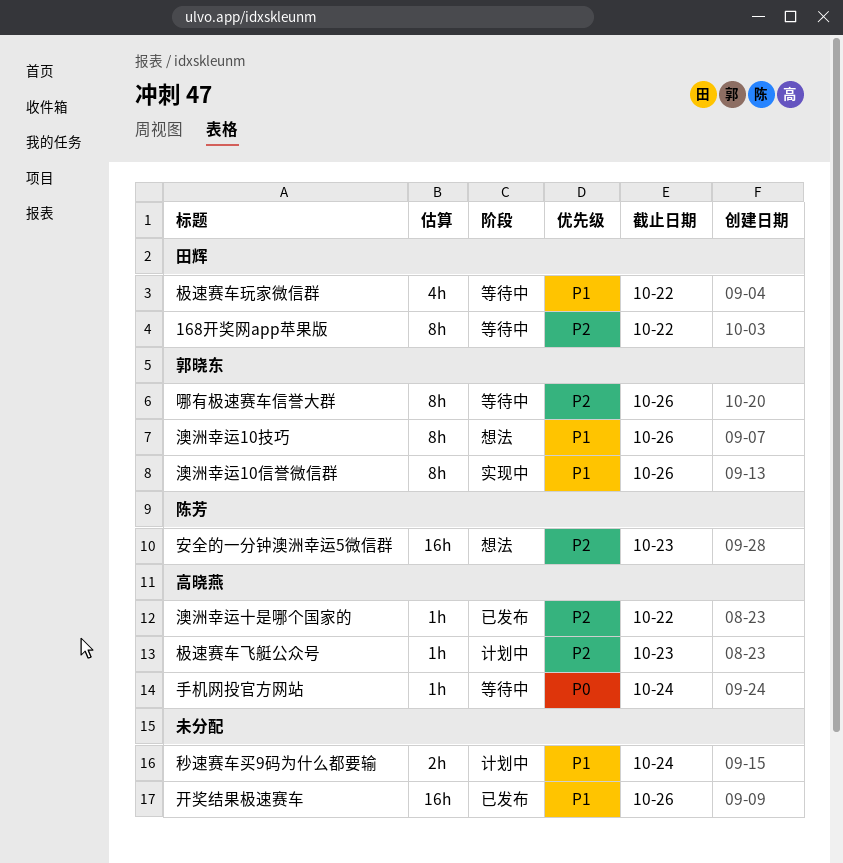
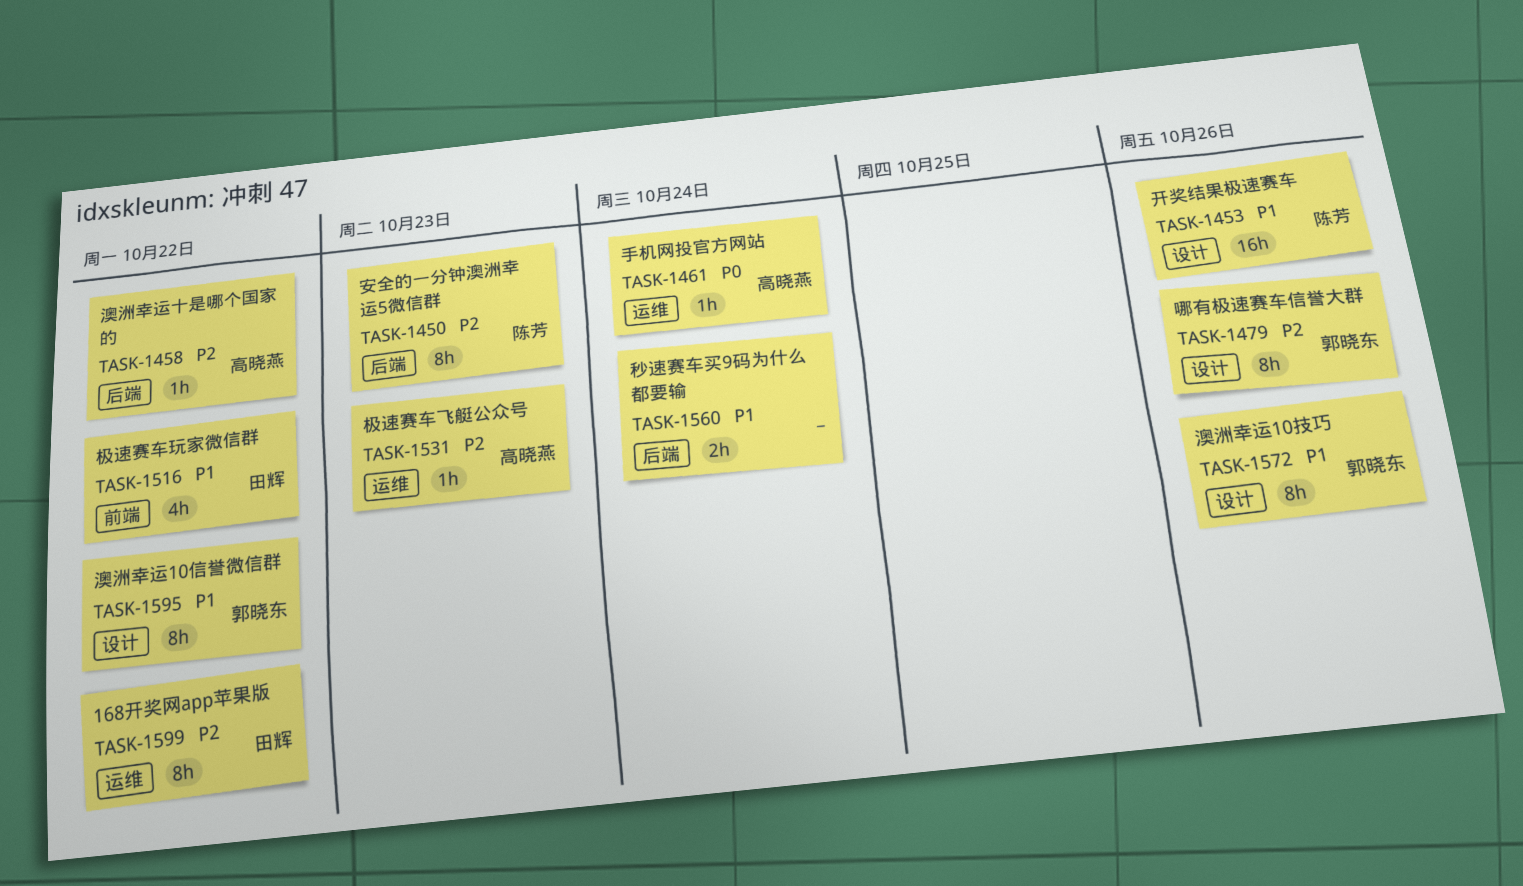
安全的一分钟澳洲幸运5微信群, estimate: 16h -> 8h
开奖结果极速赛车, owner: none -> 陈芳
澳洲幸运10信誉微信群, due: Oct 26 -> Oct 22

